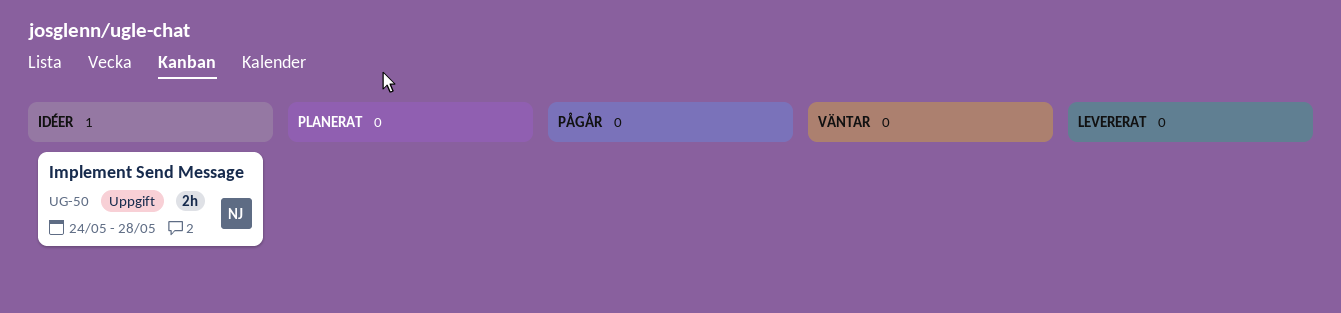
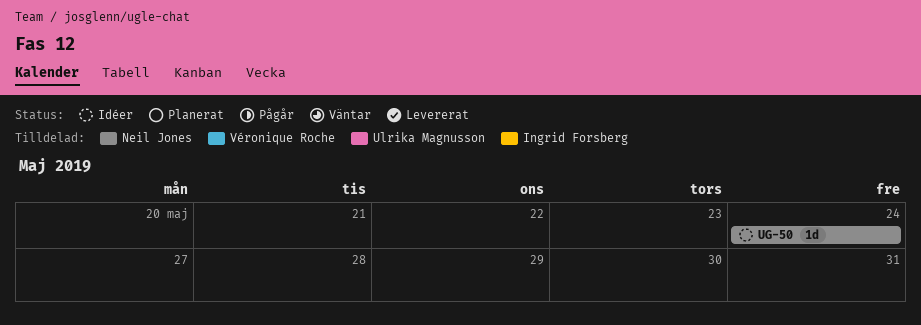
UG-50, estimate: 2h -> 1d
UG-50, due: May 28 -> May 24

